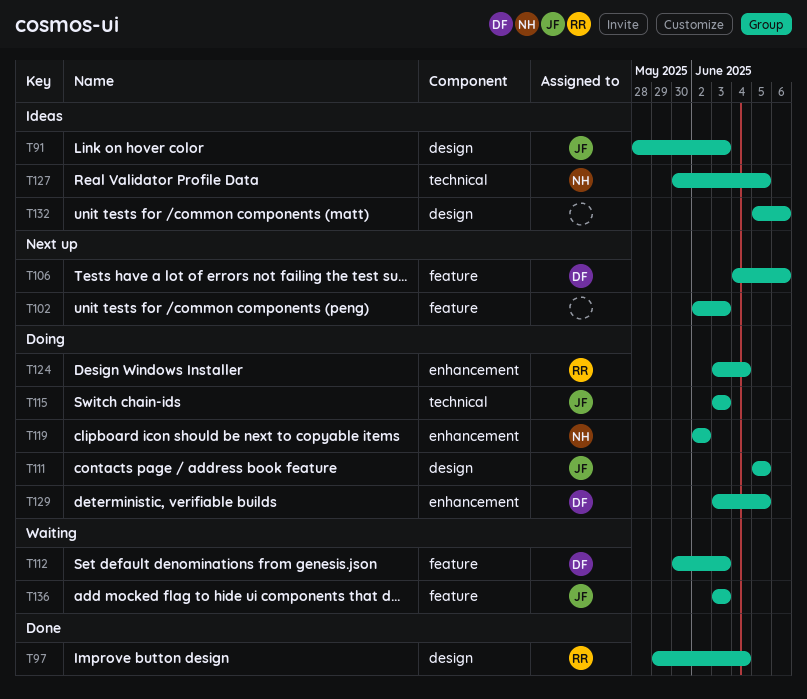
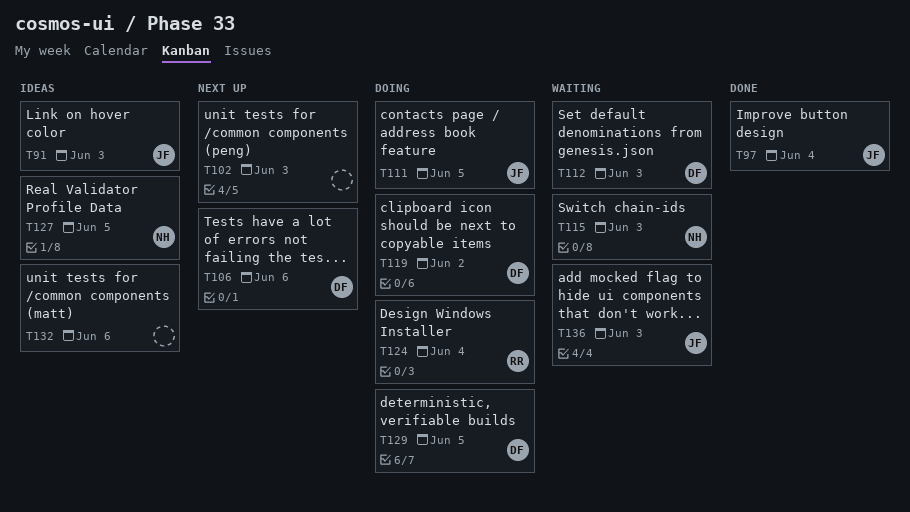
T97, owner: RR -> JF
T115, status: Doing -> Waiting
T115, owner: JF -> NH
T119, owner: NH -> DF

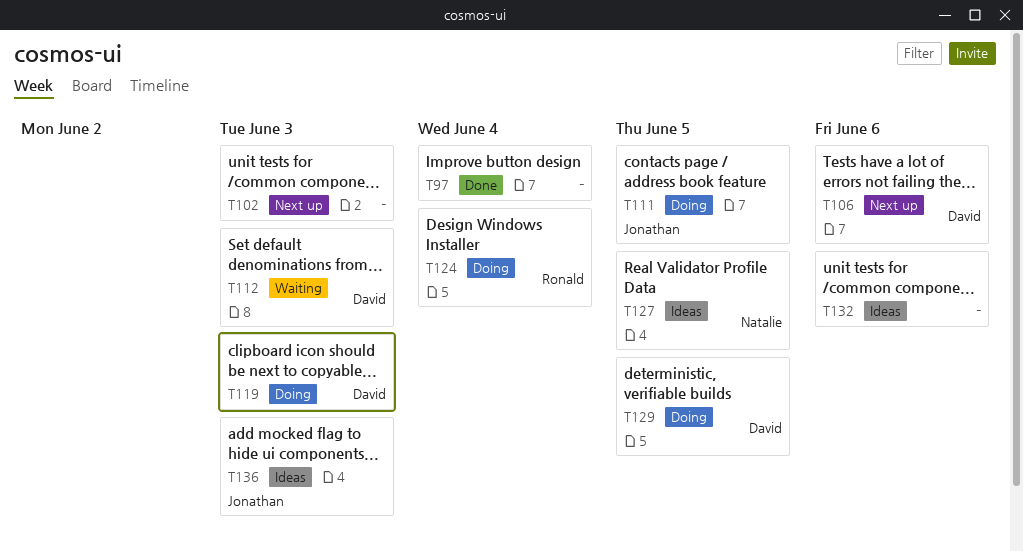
T91: present -> none
T97, owner: Jonathan -> none
T115: present -> none
T119, due: Jun 2 -> Jun 3
T136, status: Waiting -> Ideas

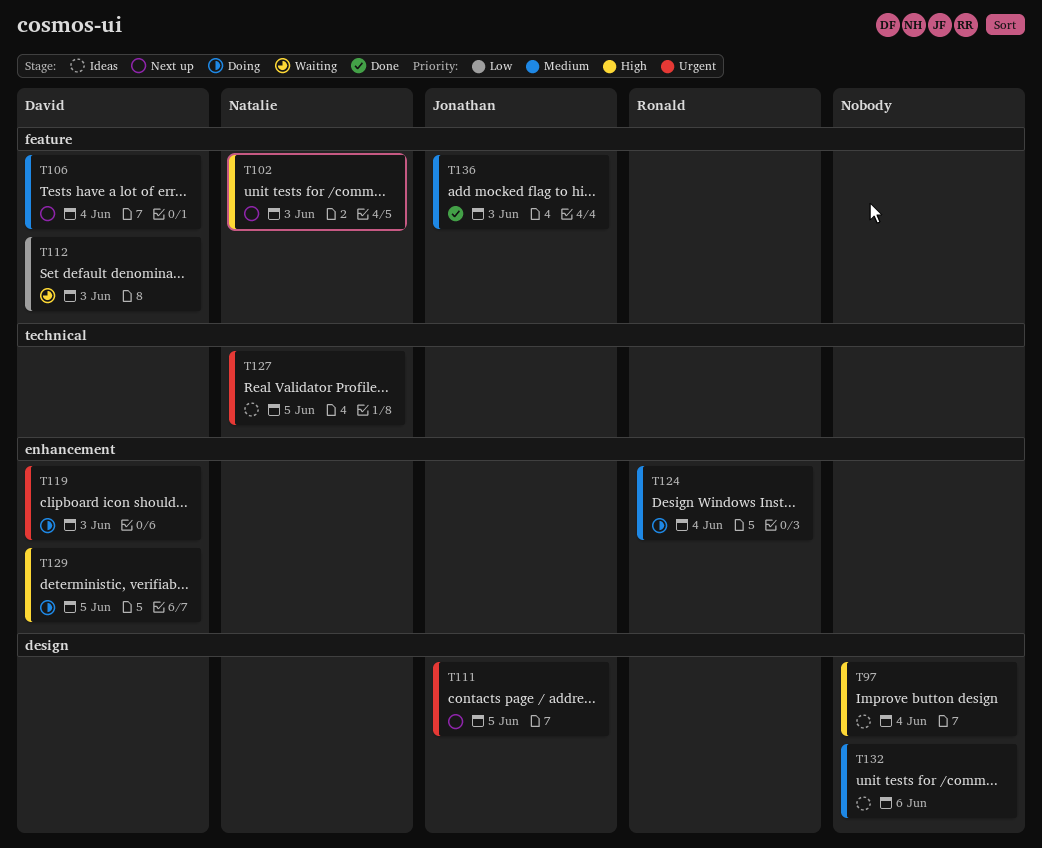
T97, status: Done -> Ideas
T102, owner: none -> Natalie
T106, due: Jun 6 -> Jun 4
T111, status: Doing -> Next up
T136, status: Ideas -> Done

